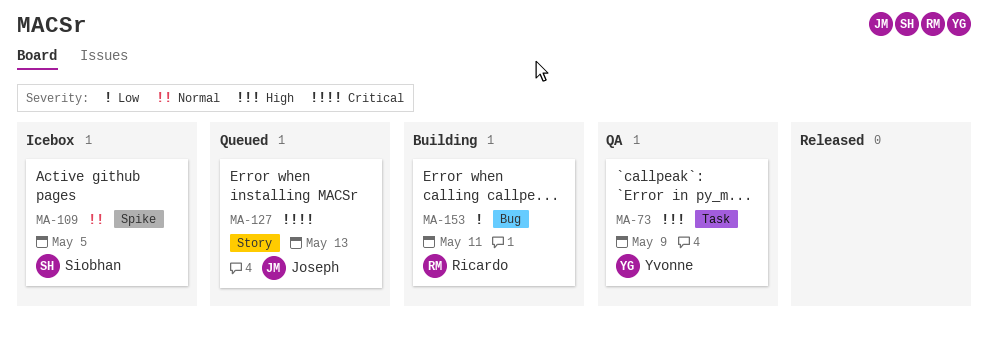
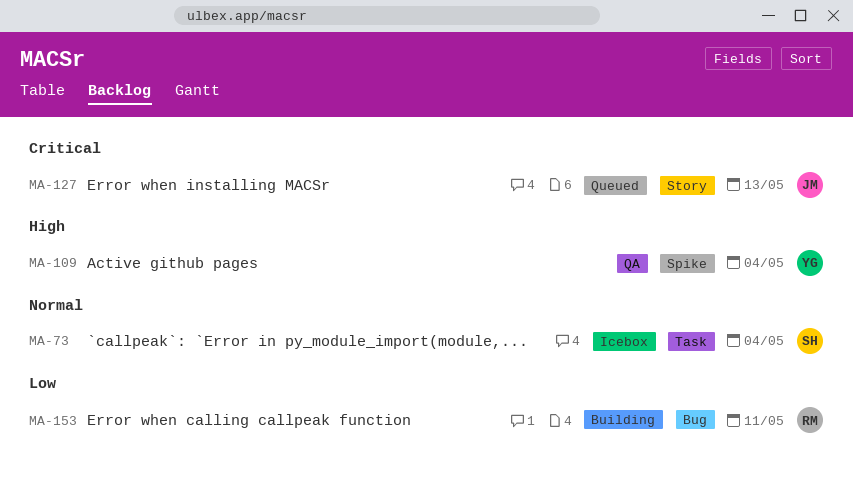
MA-73, status: QA -> Icebox
MA-73, owner: Yvonne -> Siobhan
MA-73, priority: High -> Normal
MA-73, due: May 9 -> May 4
MA-109, status: Icebox -> QA
MA-109, owner: Siobhan -> Yvonne
MA-109, priority: Normal -> High
MA-109, due: May 5 -> May 4

